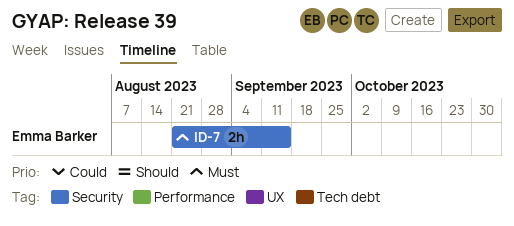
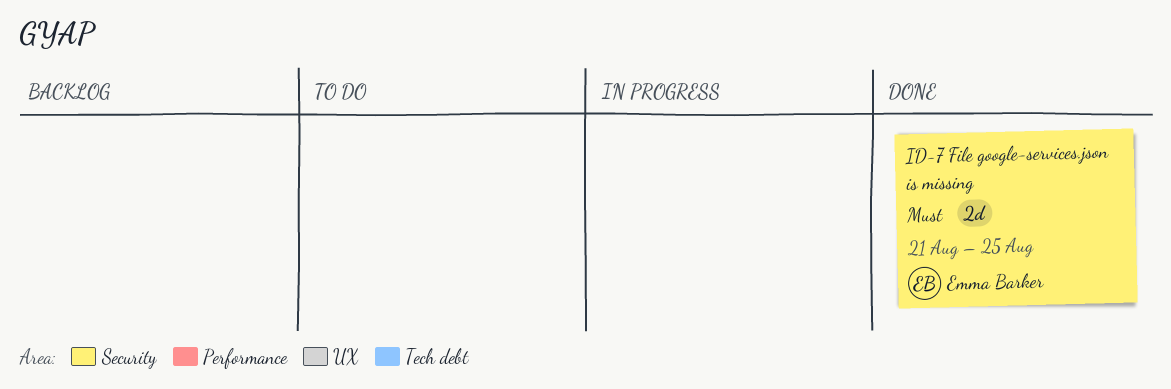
ID-7, estimate: 2h -> 2d
ID-7, due: Sep 15 -> Aug 25

